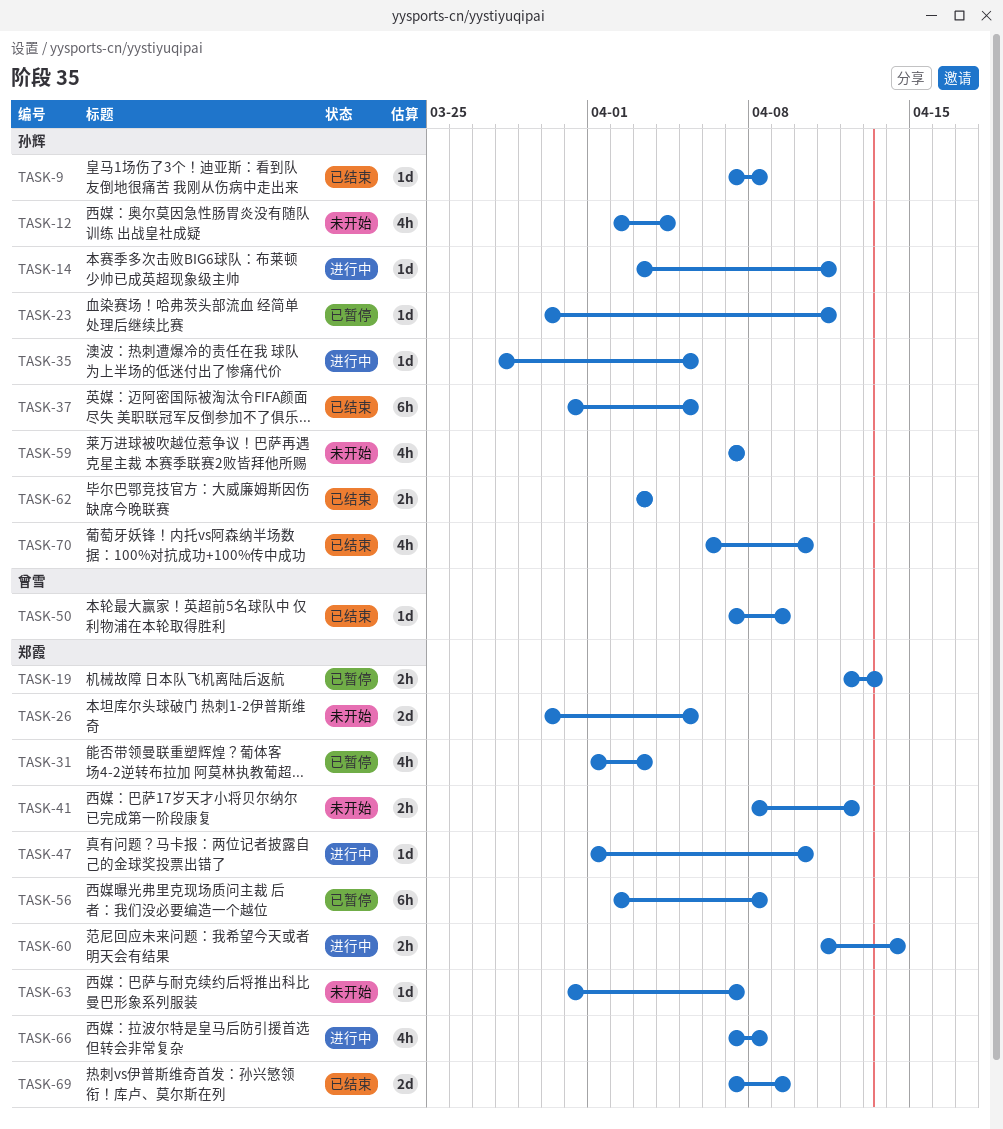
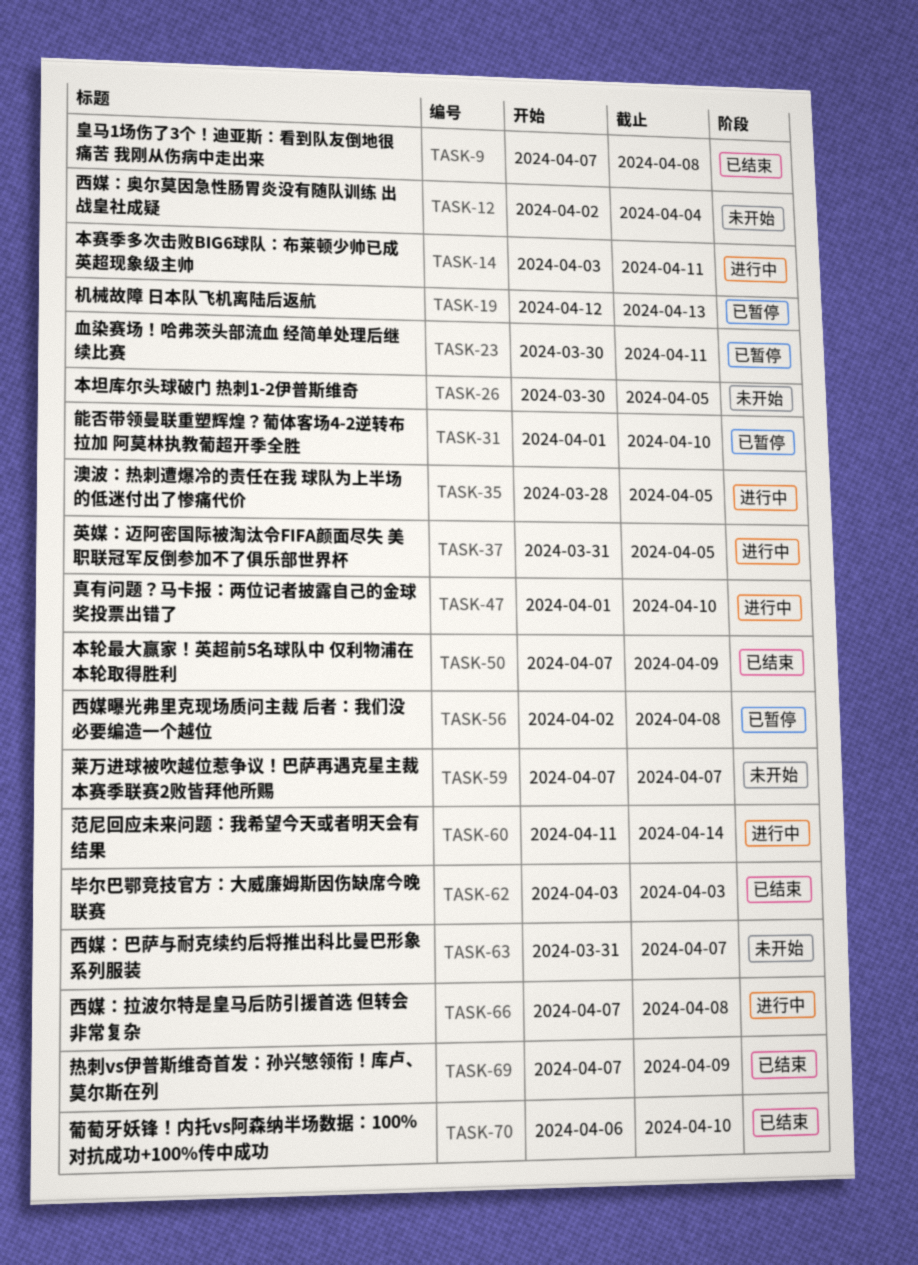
TASK-31, due: Apr 3 -> Apr 10
TASK-37, status: 已结束 -> 进行中
TASK-41: present -> none

